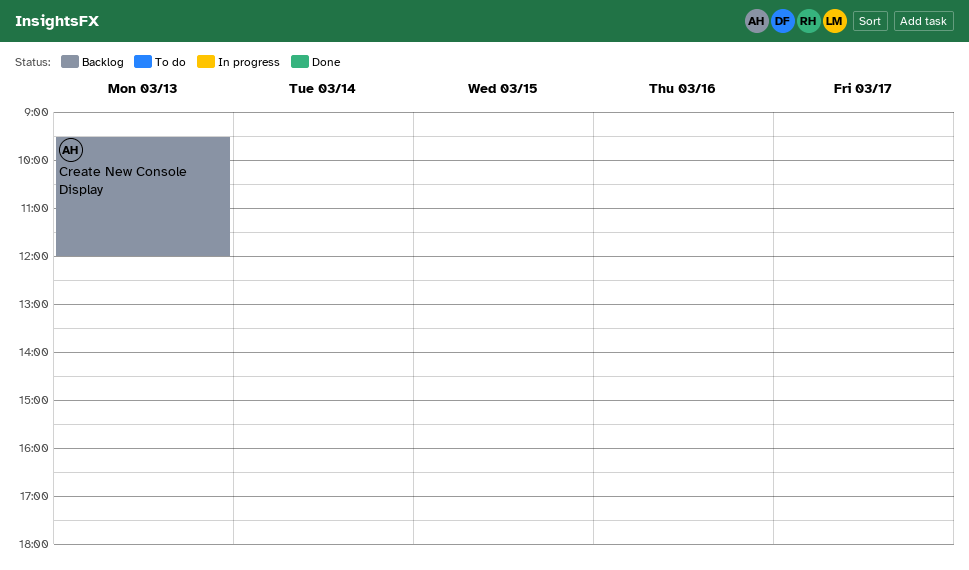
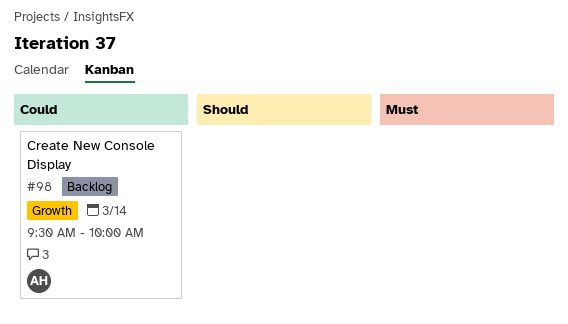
Create New Console Display, day: Mar 13 -> Mar 14
Create New Console Display, ends: 12:00 -> 10:00

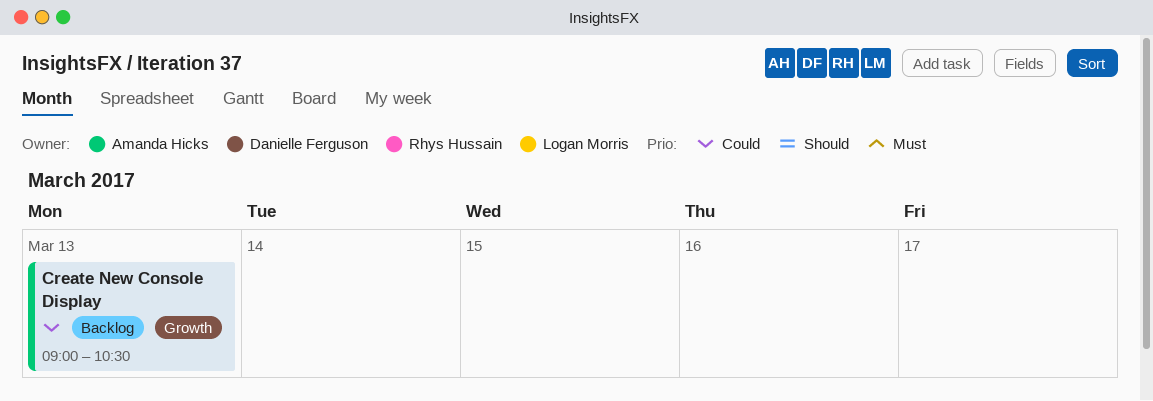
Create New Console Display, day: Mar 14 -> Mar 13
Create New Console Display, begins: 09:30 -> 09:00
Create New Console Display, ends: 10:00 -> 10:30

